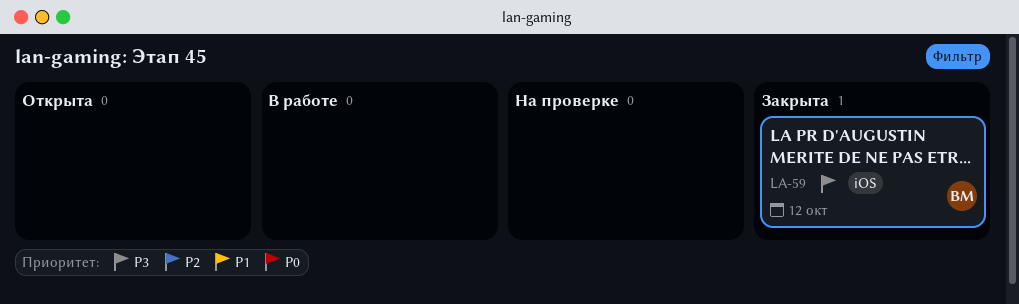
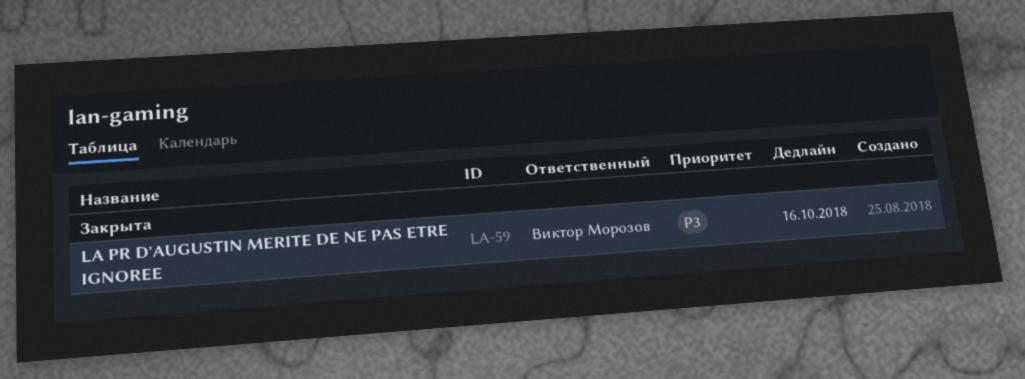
LA-59, due: Oct 12 -> Oct 16

